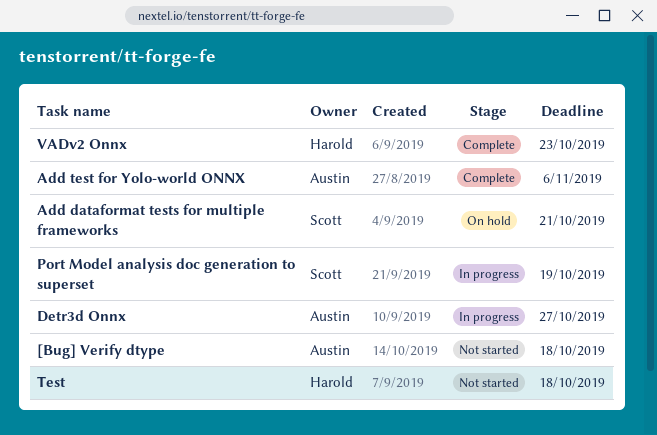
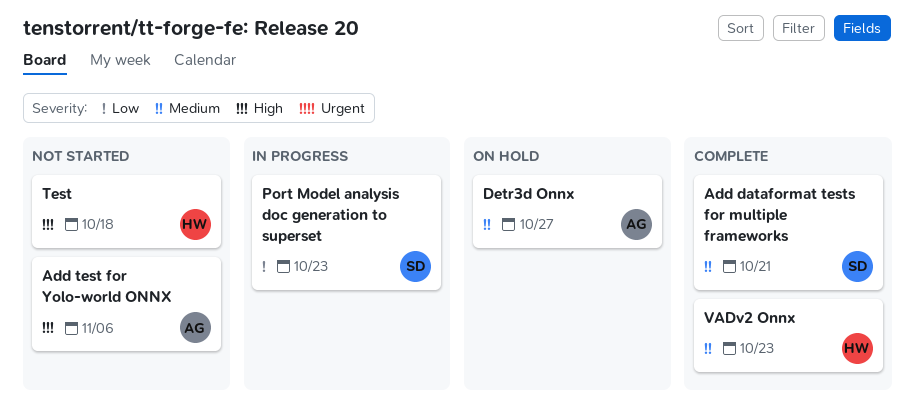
[Bug] Verify dtype: present -> none
Add dataformat tests for multiple frameworks, status: On hold -> Complete
Add test for Yolo-world ONNX, status: Complete -> Not started
Detr3d Onnx, status: In progress -> On hold
Port Model analysis doc generation to superset, due: Oct 19 -> Oct 23

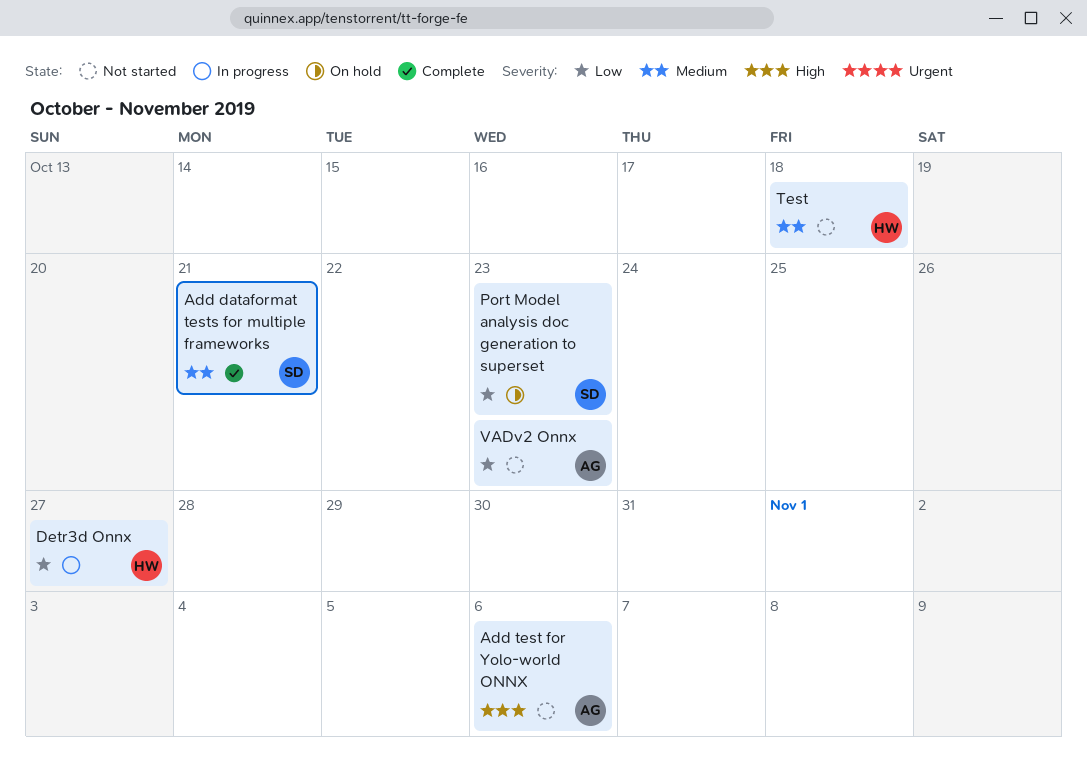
Detr3d Onnx, status: On hold -> In progress
Detr3d Onnx, owner: AG -> HW
Detr3d Onnx, priority: Medium -> Low
Port Model analysis doc generation to superset, status: In progress -> On hold
Test, priority: High -> Medium
VADv2 Onnx, status: Complete -> Not started
VADv2 Onnx, owner: HW -> AG
VADv2 Onnx, priority: Medium -> Low

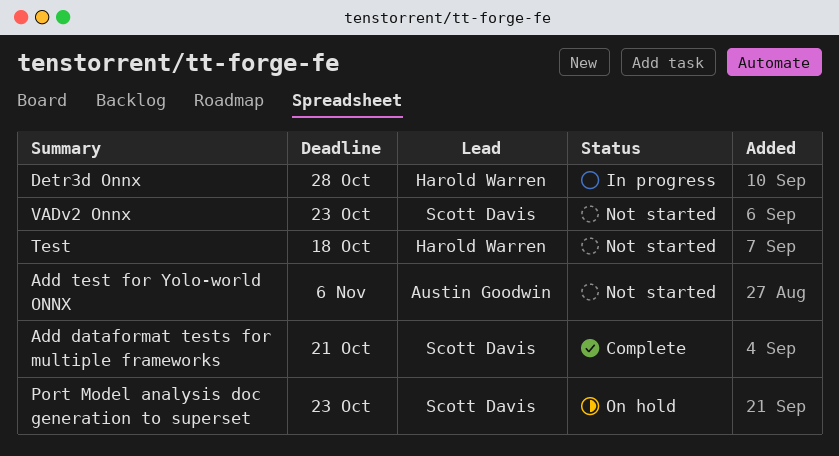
Detr3d Onnx, due: Oct 27 -> Oct 28
VADv2 Onnx, owner: Austin Goodwin -> Scott Davis

